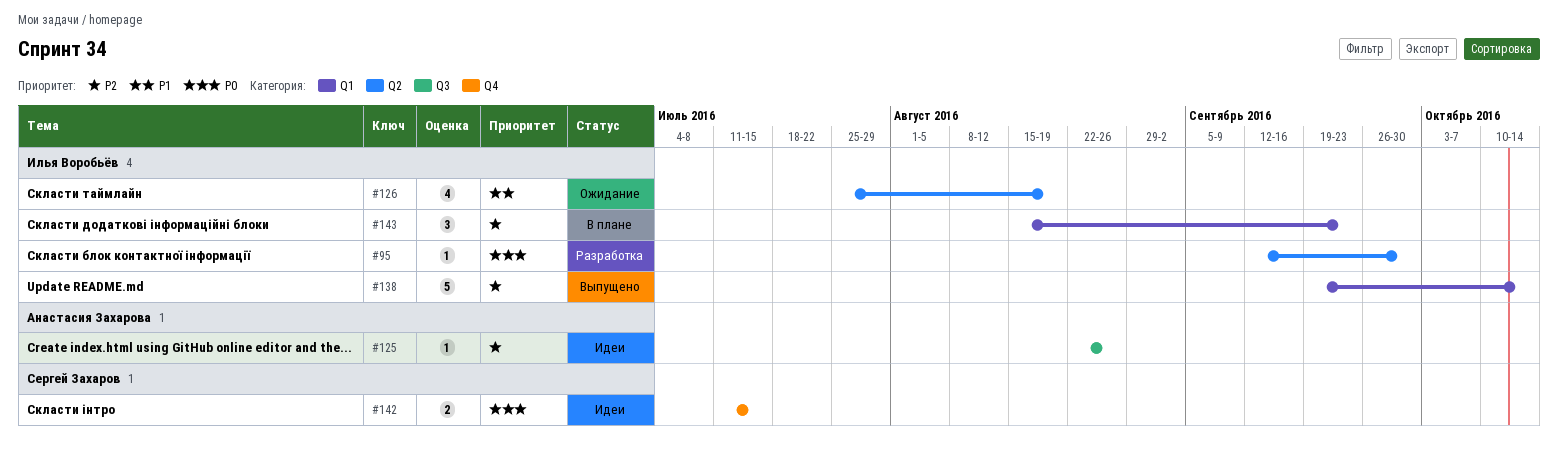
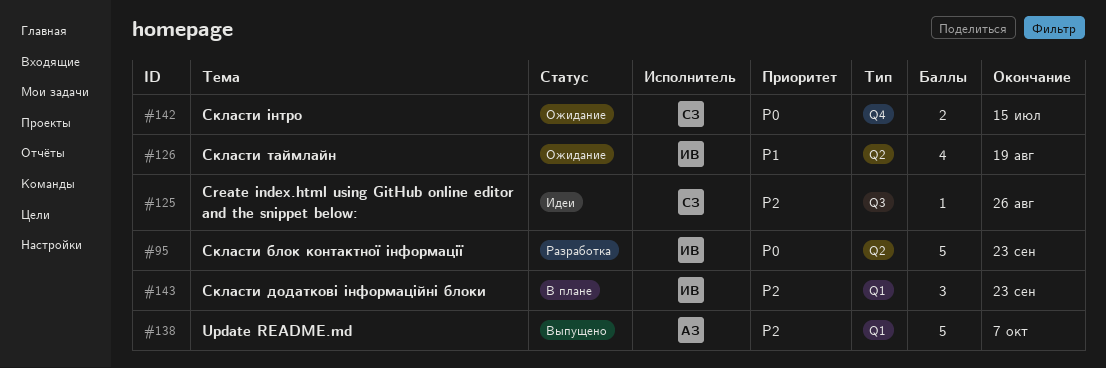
#95, estimate: 1 -> 5
#95, due: Sep 30 -> Sep 23
#125, owner: Анастасия Захарова -> Сергей Захаров
#138, owner: Илья Воробьёв -> Анастасия Захарова
#138, due: Oct 14 -> Oct 7
#142, status: Идеи -> Ожидание

